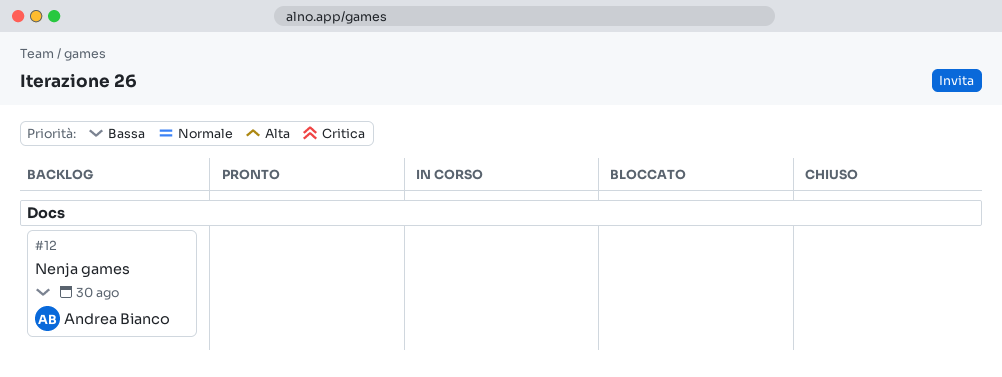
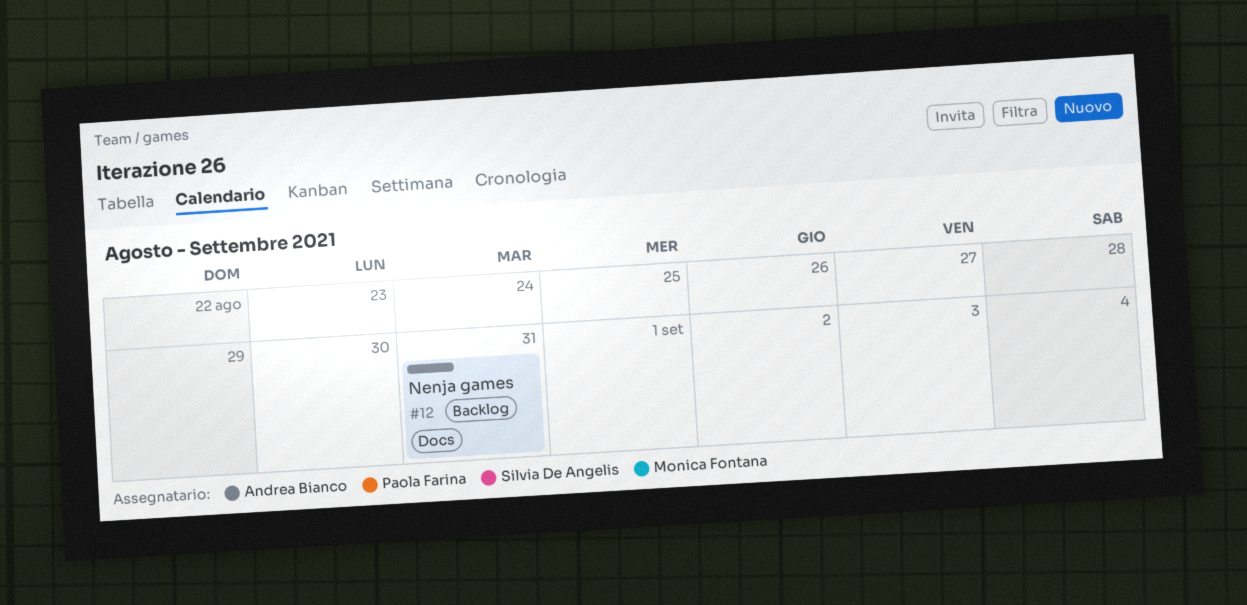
#12, due: Aug 30 -> Aug 31

